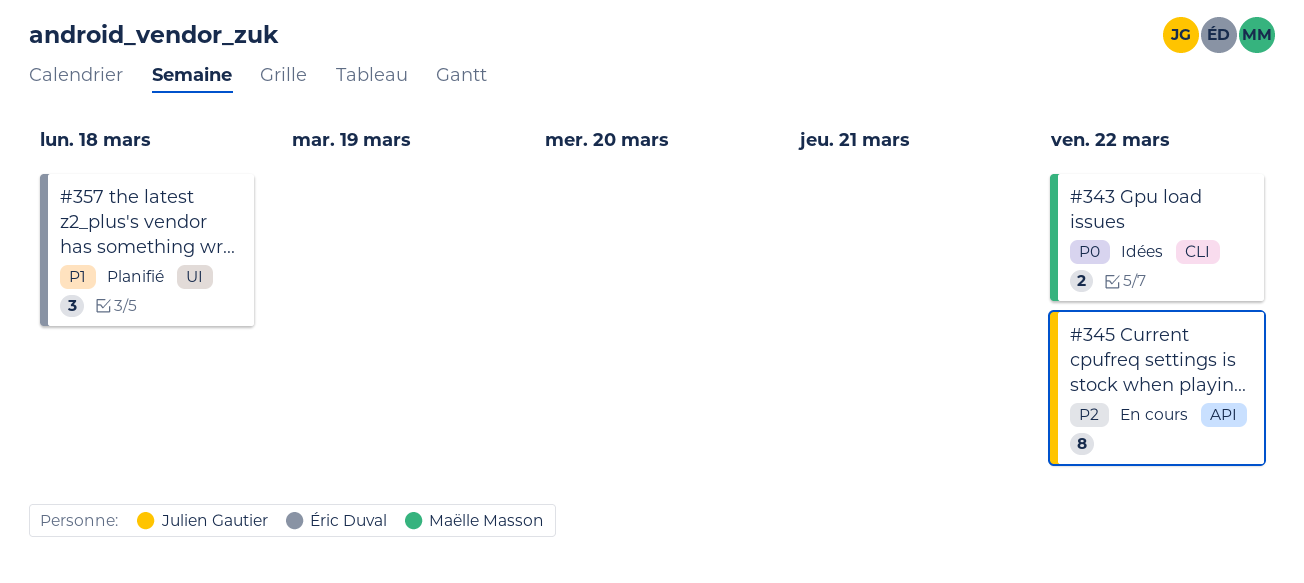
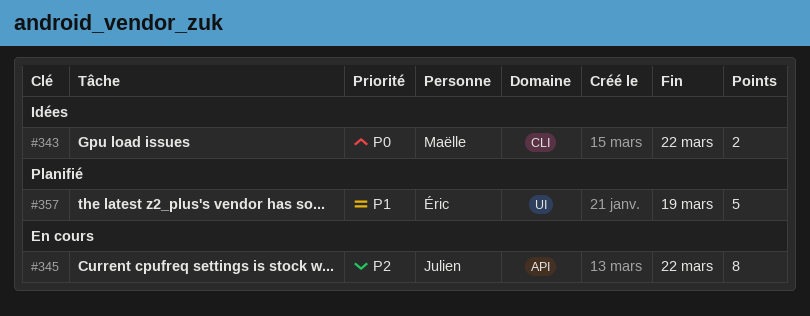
#357, estimate: 3 -> 5
#357, due: Mar 18 -> Mar 19

